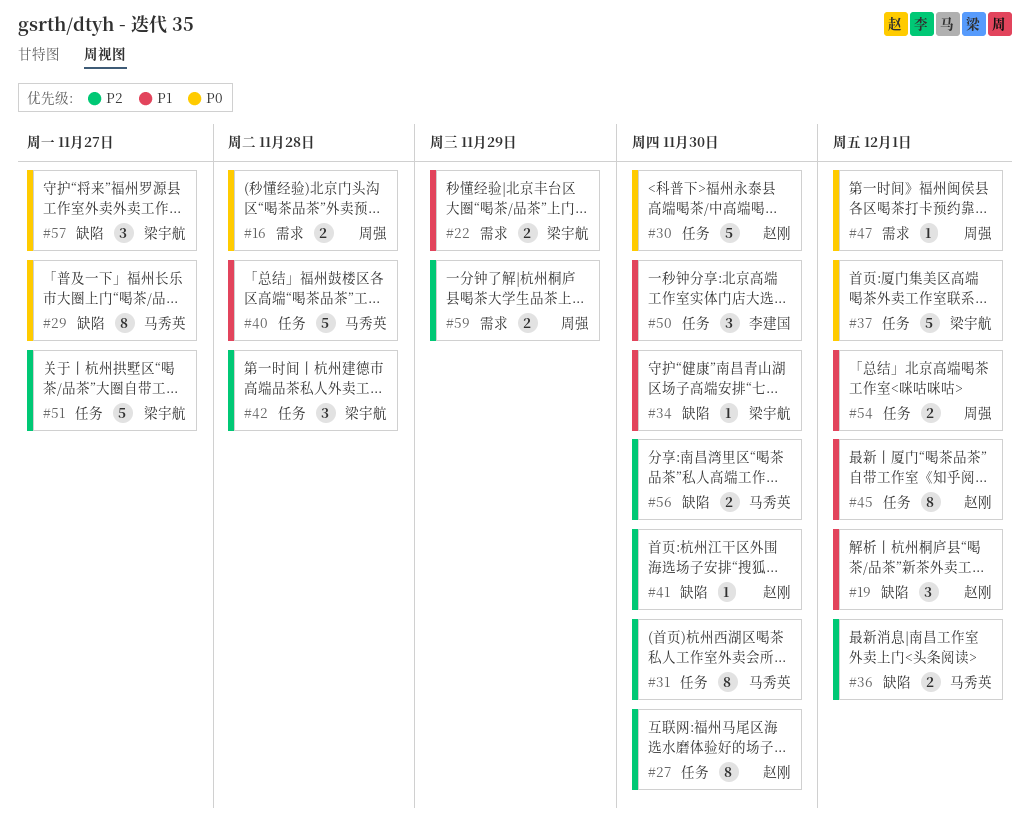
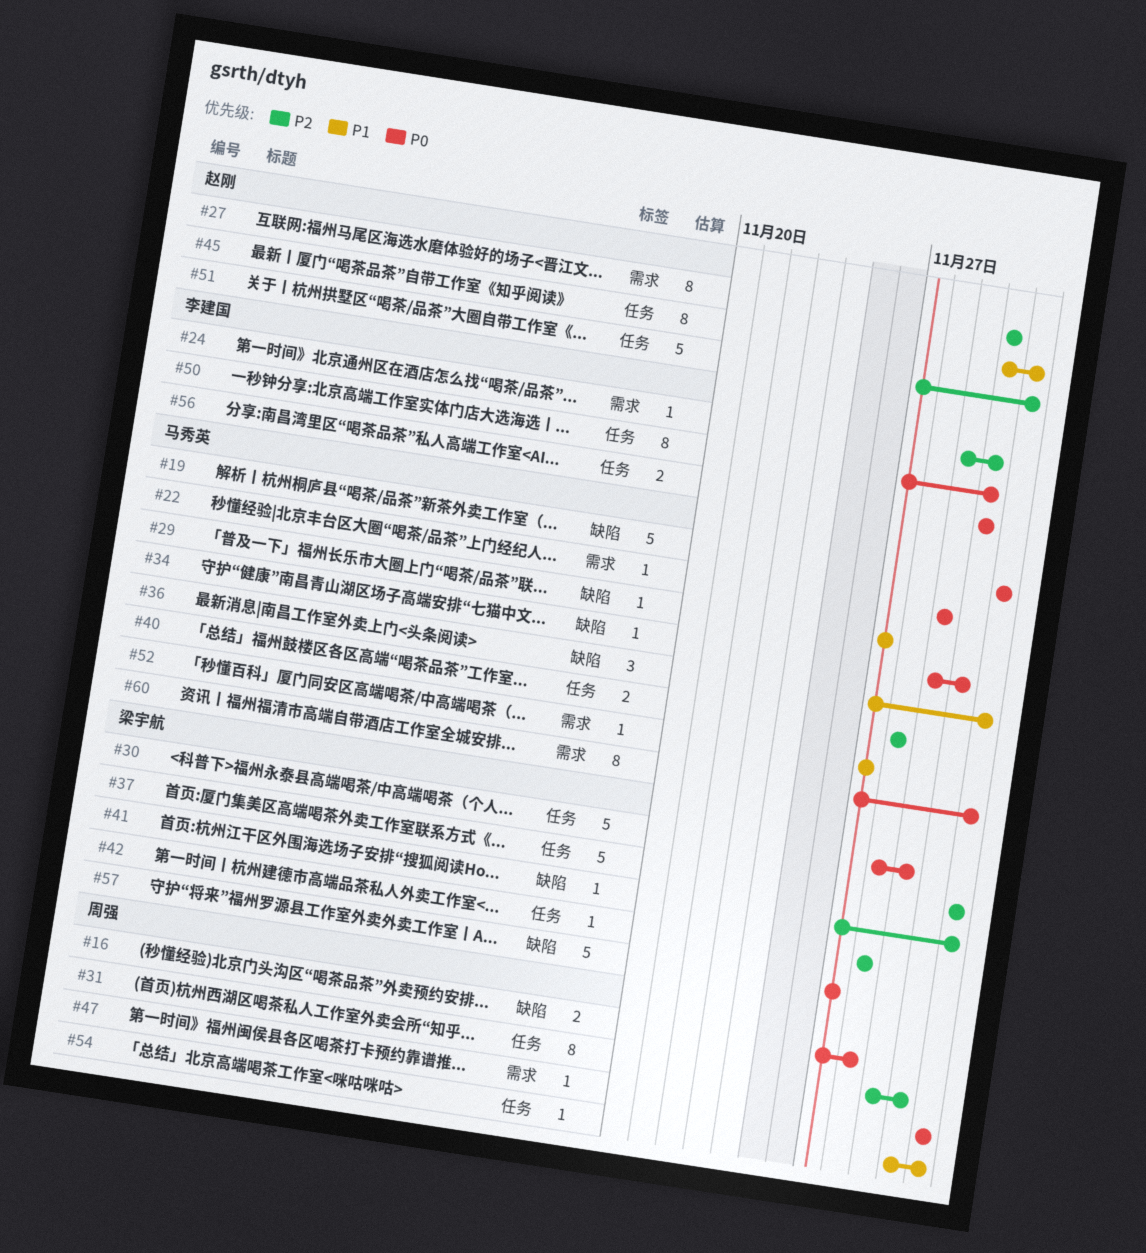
#16, label: 需求 -> 缺陷
#19, owner: 赵刚 -> 马秀英
#19, priority: P1 -> P0
#19, estimate: 3 -> 5
#22, owner: 梁宇航 -> 马秀英
#22, priority: P1 -> P0
#22, estimate: 2 -> 1
#24: none -> present
#27, label: 任务 -> 需求
#29, priority: P0 -> P1
#29, estimate: 8 -> 1
#30, owner: 赵刚 -> 梁宇航
#30, due: Nov 30 -> Nov 29
#31, owner: 马秀英 -> 周强
#34, owner: 梁宇航 -> 马秀英
#34, priority: P1 -> P0
#36, priority: P2 -> P1
#36, estimate: 2 -> 3
#37, priority: P0 -> P2
#40, priority: P1 -> P2
#40, estimate: 5 -> 2
#41, owner: 赵刚 -> 梁宇航
#41, due: Nov 30 -> Dec 1
#42, estimate: 3 -> 1
#50, priority: P1 -> P0
#50, estimate: 3 -> 8
#51, owner: 梁宇航 -> 赵刚
#51, due: Nov 27 -> Dec 1
#52: none -> present
#54, estimate: 2 -> 1
#56, owner: 马秀英 -> 李建国
#56, priority: P2 -> P0
#56, label: 缺陷 -> 任务
#57, estimate: 3 -> 5
#59: present -> none
#60: none -> present

